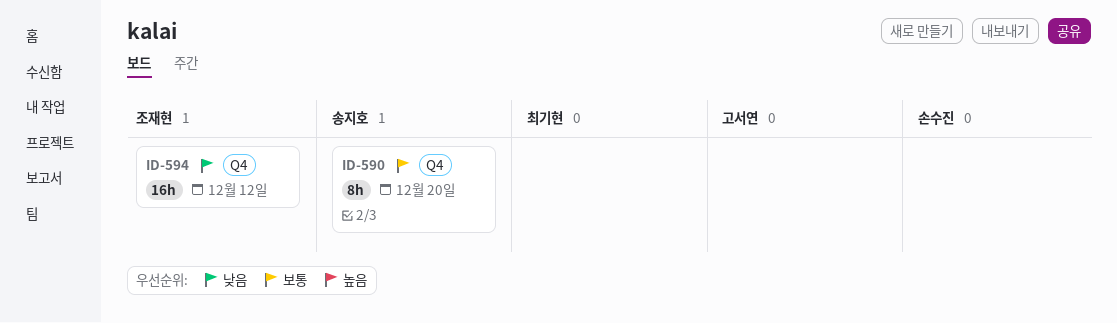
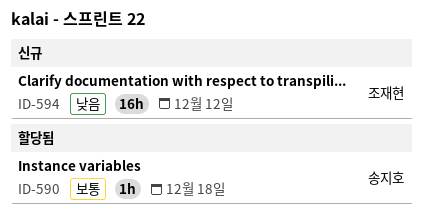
ID-590, estimate: 8h -> 1h
ID-590, due: Dec 20 -> Dec 18

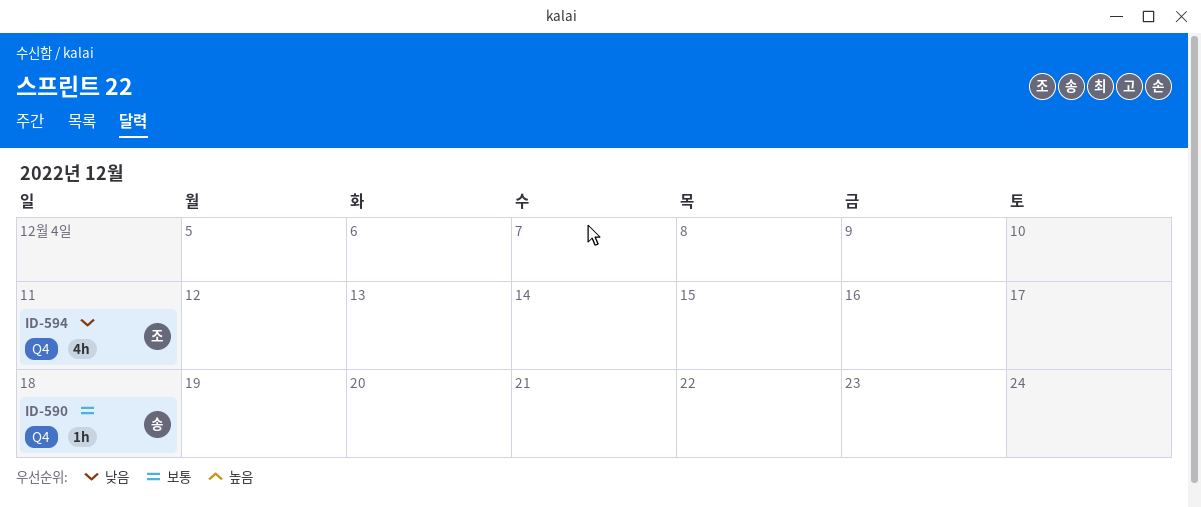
ID-594, estimate: 16h -> 4h
ID-594, due: Dec 12 -> Dec 11

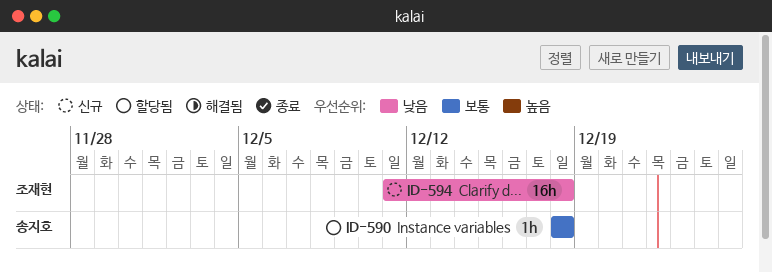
ID-594, estimate: 4h -> 16h
ID-594, due: Dec 11 -> Dec 18

